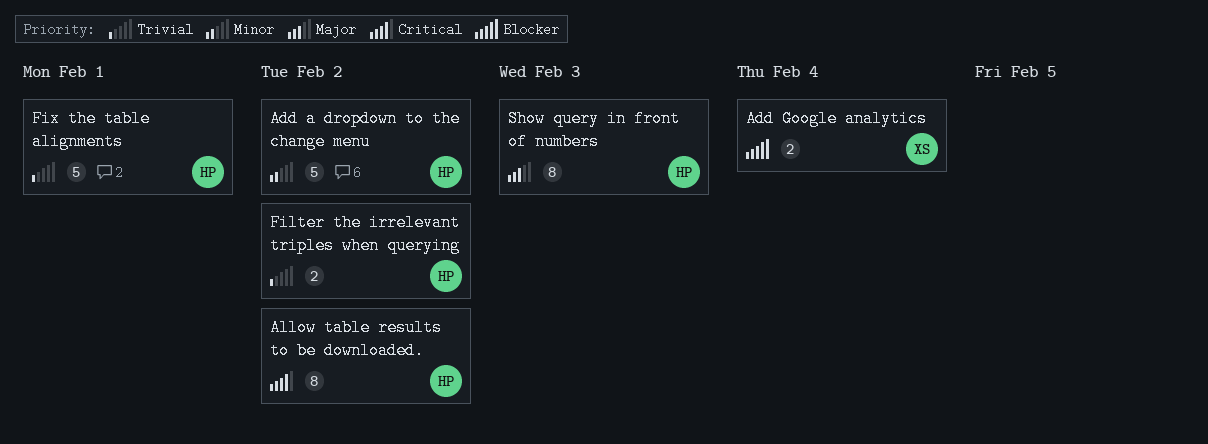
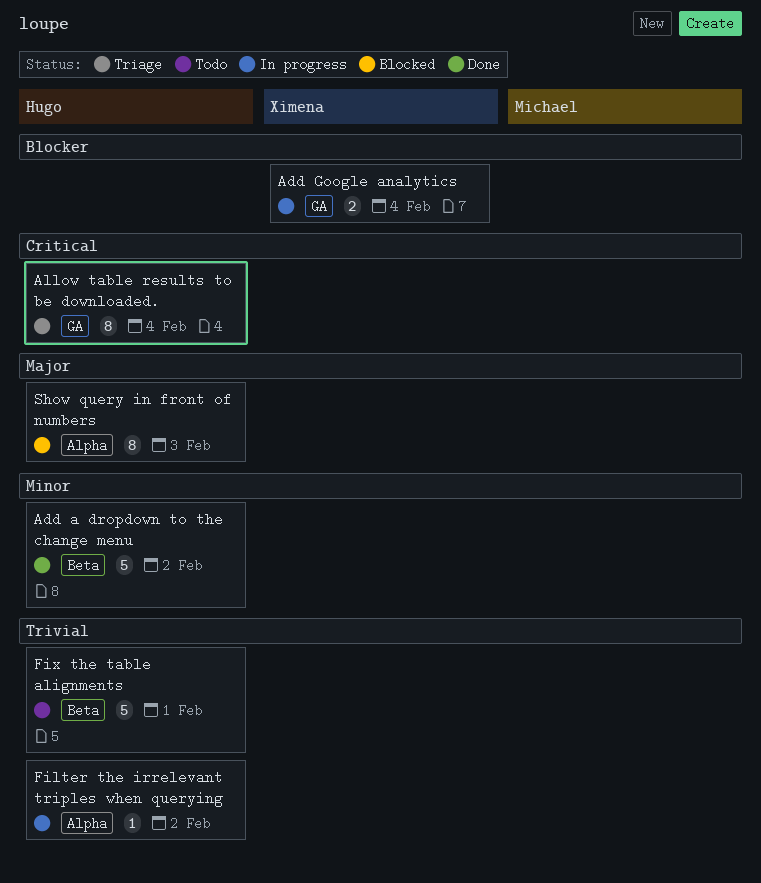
Allow table results to be downloaded., due: Feb 2 -> Feb 4
Filter the irrelevant triples when querying, estimate: 2 -> 1

